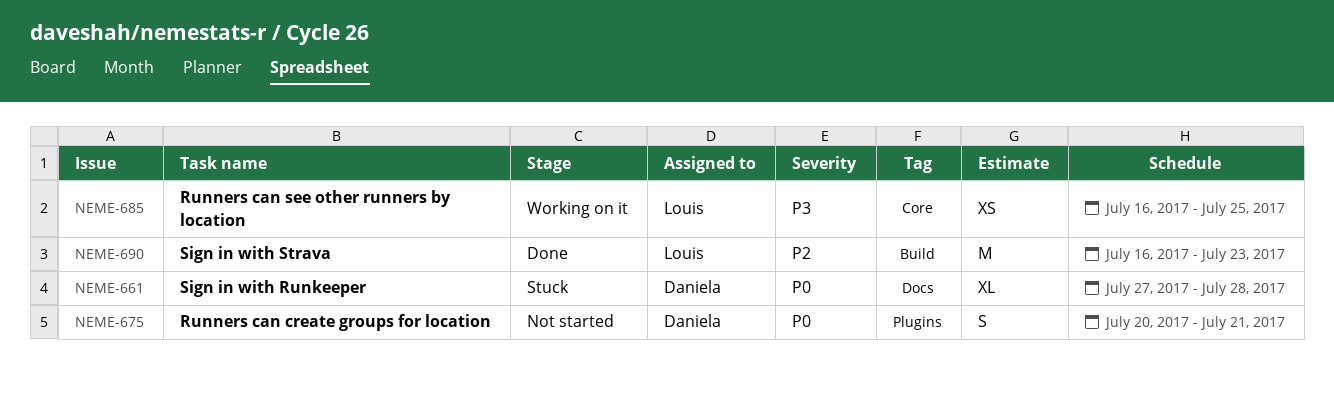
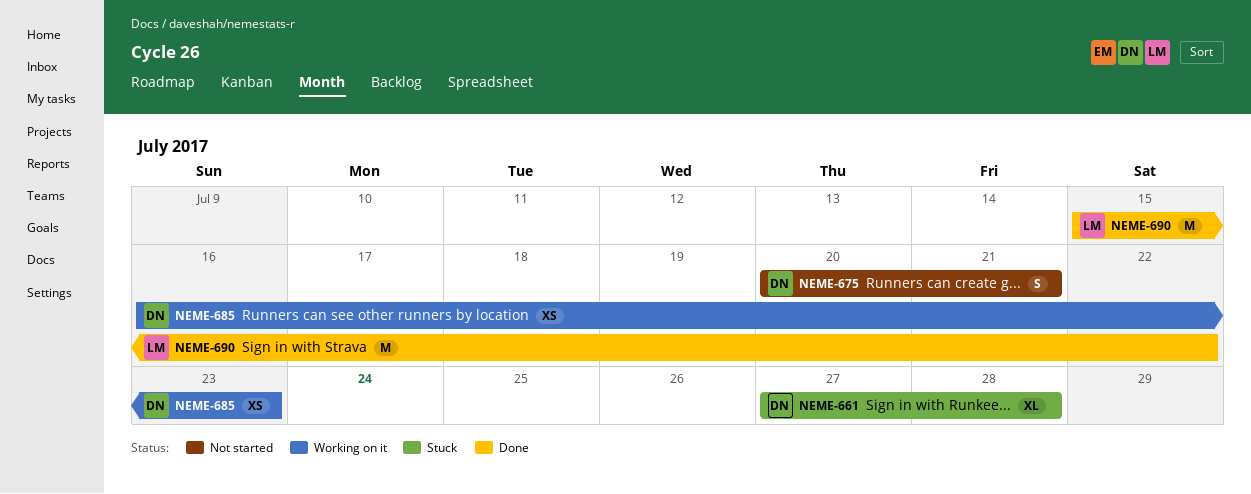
NEME-685, owner: Louis -> Daniela
NEME-685, due: Jul 25 -> Jul 23
NEME-690, start: Jul 16 -> Jul 15
NEME-690, due: Jul 23 -> Jul 22

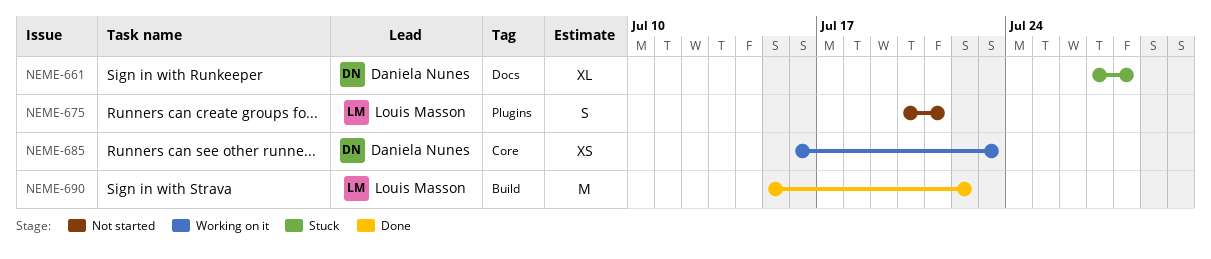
NEME-675, owner: Daniela Nunes -> Louis Masson

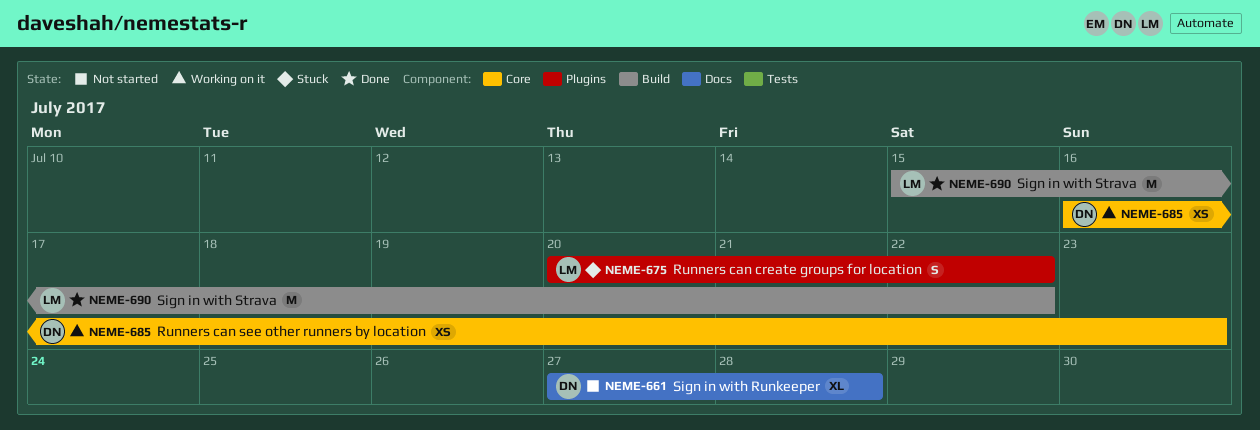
NEME-661, status: Stuck -> Not started
NEME-675, status: Not started -> Stuck
NEME-675, due: Jul 21 -> Jul 22

